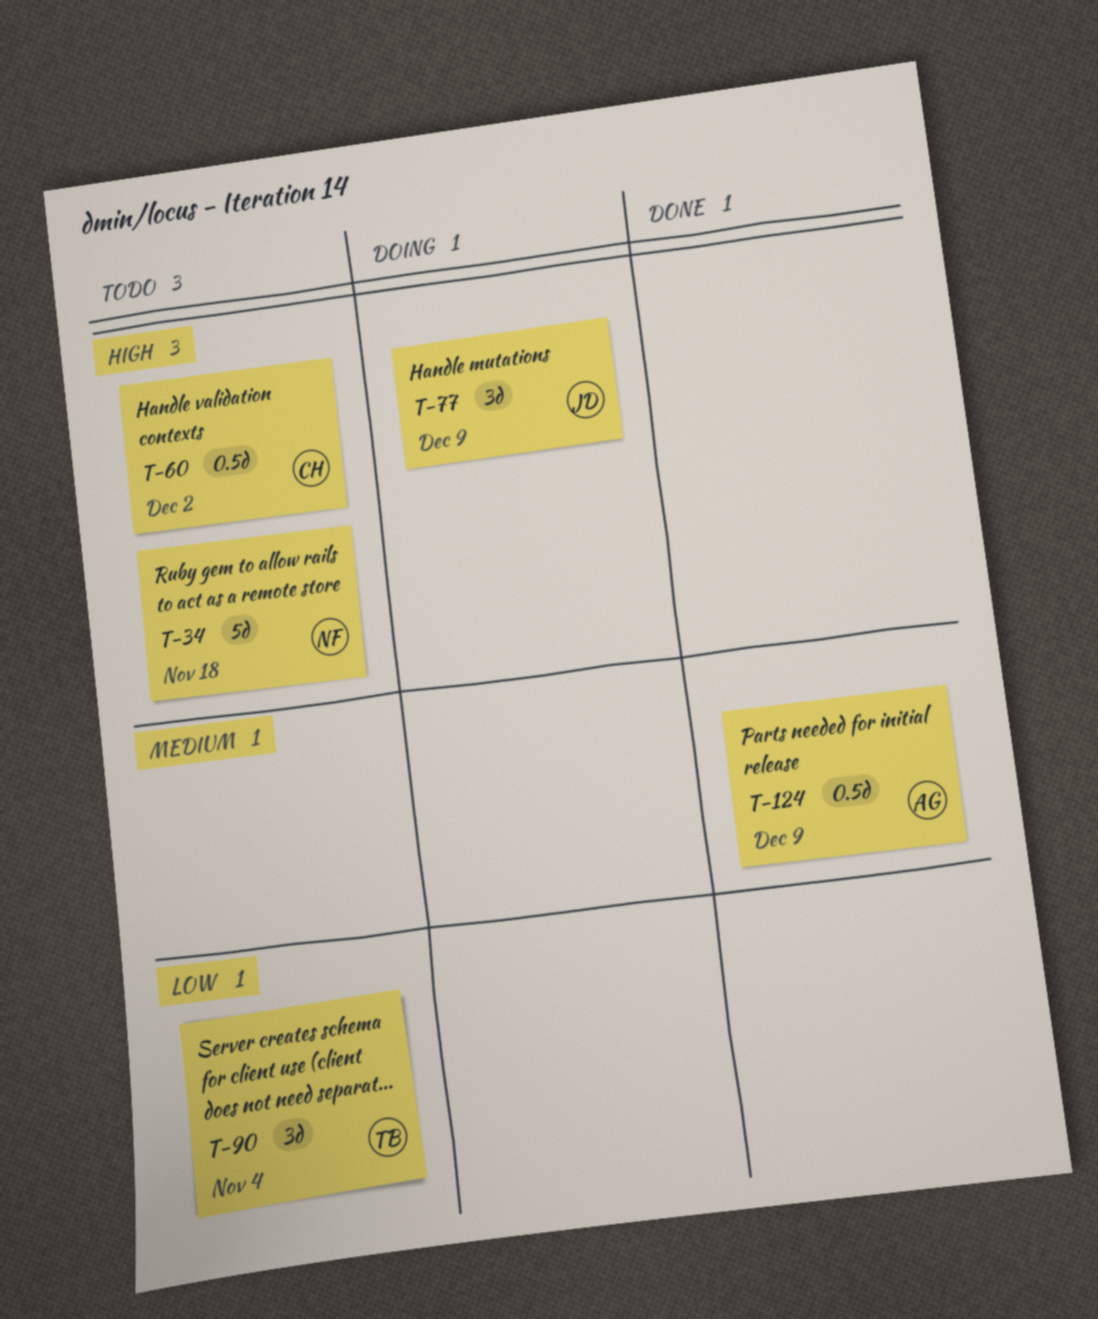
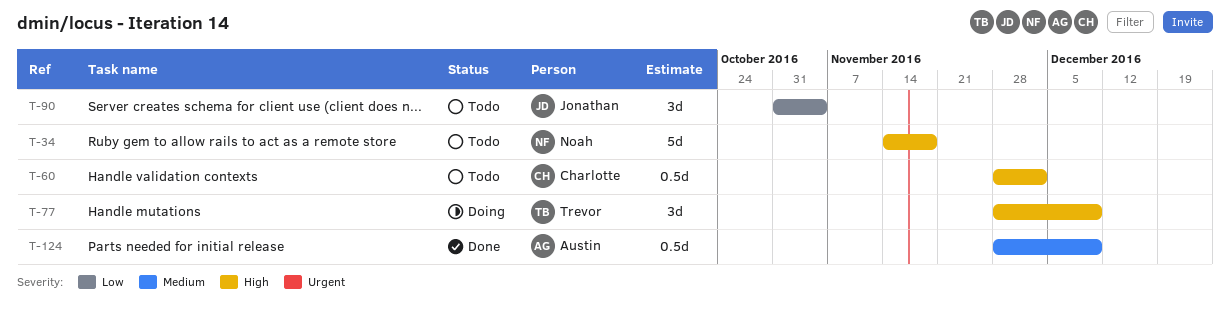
T-77, owner: Jonathan -> Trevor
T-90, owner: Trevor -> Jonathan

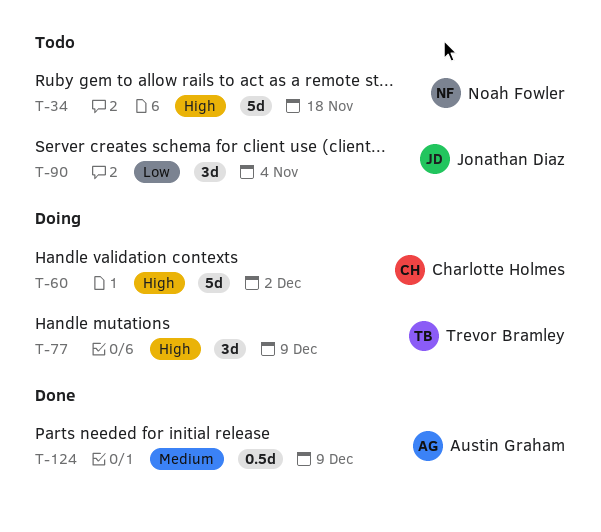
T-60, status: Todo -> Doing
T-60, estimate: 0.5d -> 5d

